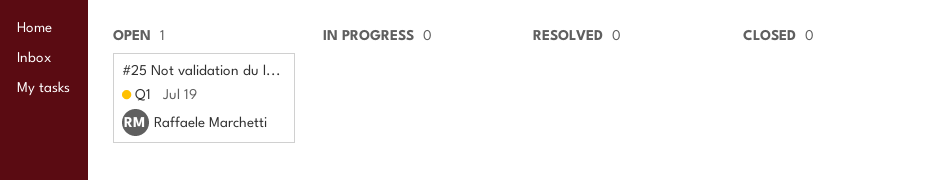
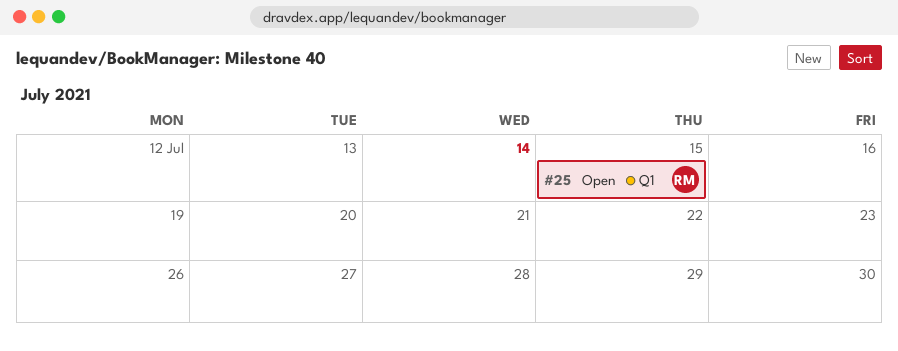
#25, due: Jul 19 -> Jul 15

